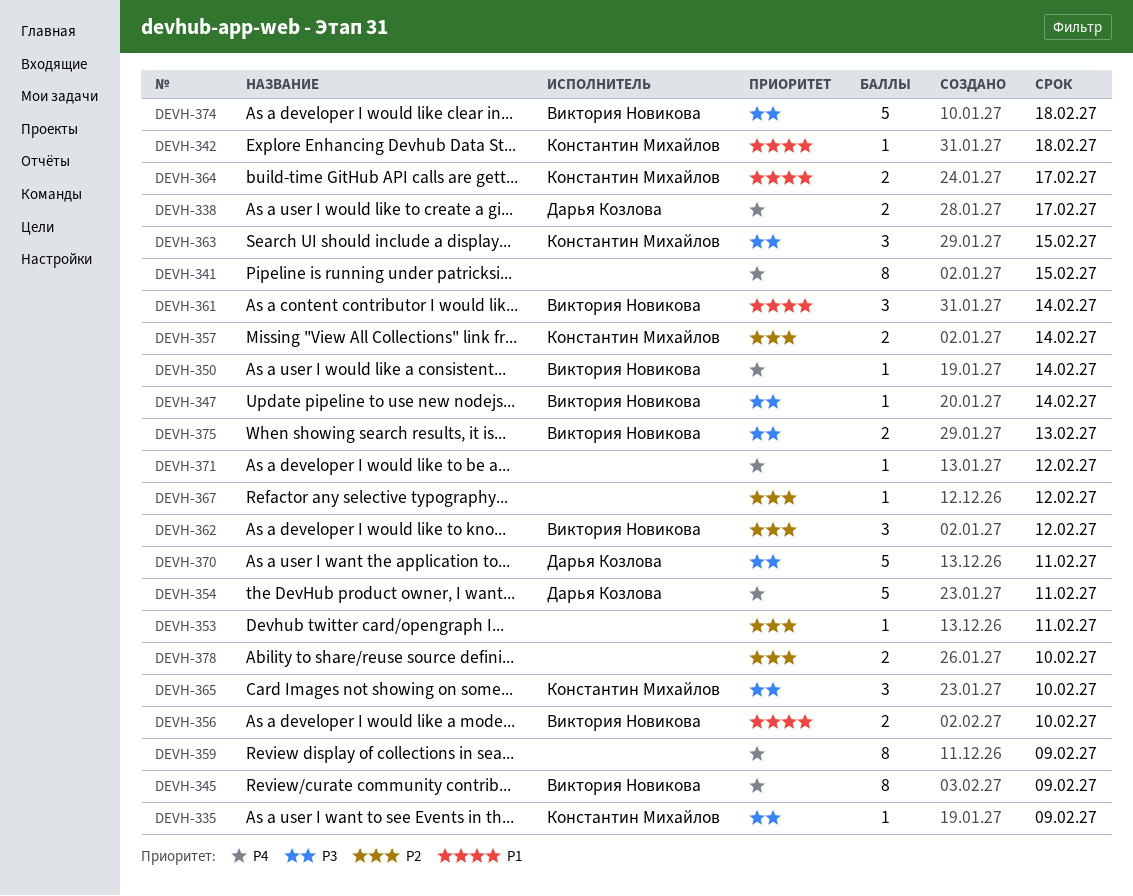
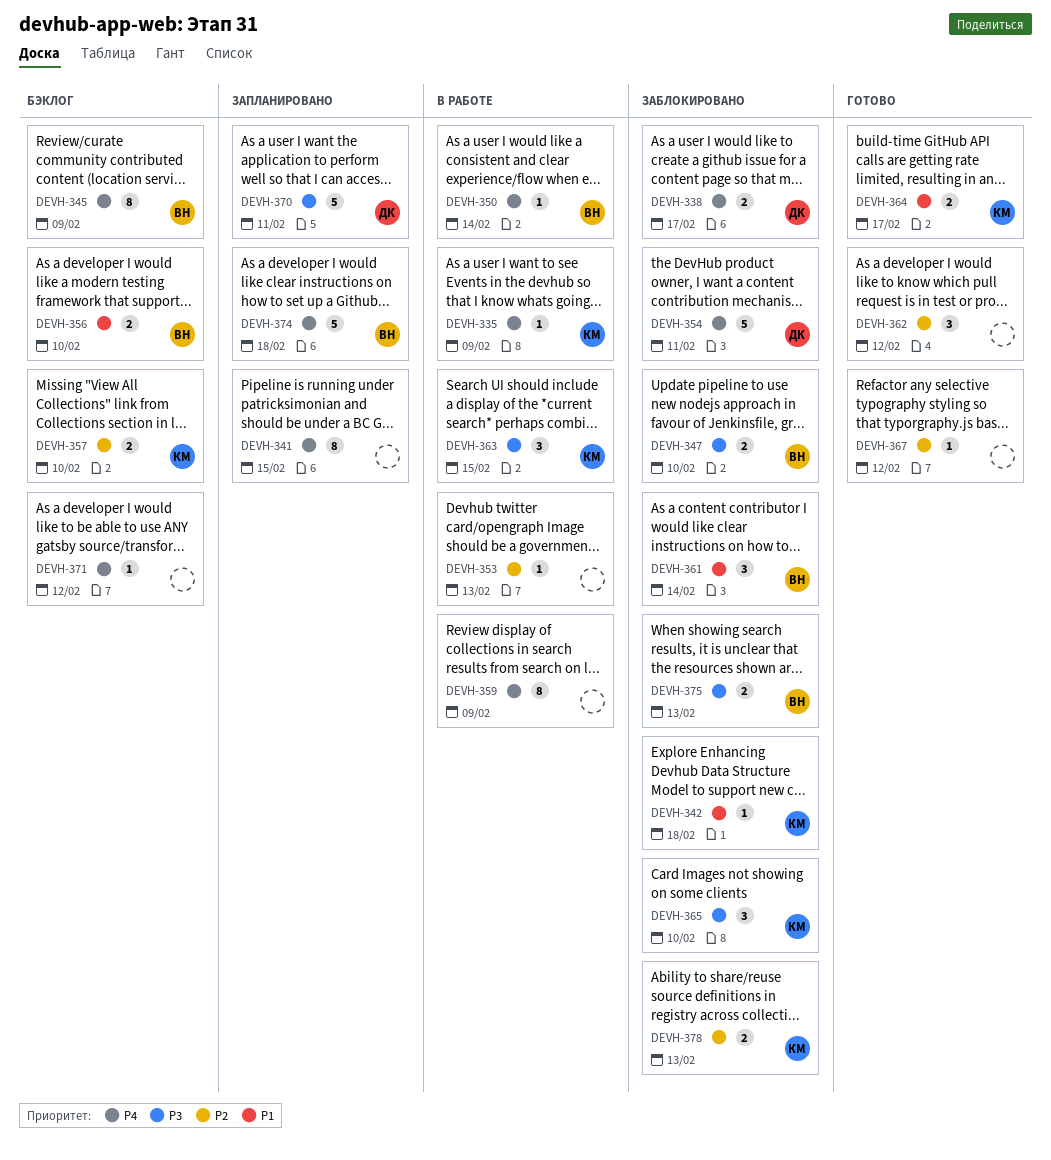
DEVH-335, priority: P3 -> P4
DEVH-347, estimate: 1 -> 2
DEVH-347, due: Feb 14 -> Feb 10
DEVH-353, due: Feb 11 -> Feb 13
DEVH-357, due: Feb 14 -> Feb 10
DEVH-362, owner: Виктория Новикова -> none
DEVH-374, priority: P3 -> P4
DEVH-378, owner: none -> Константин Михайлов
DEVH-378, due: Feb 10 -> Feb 13

